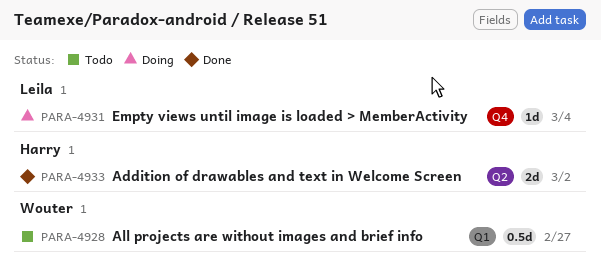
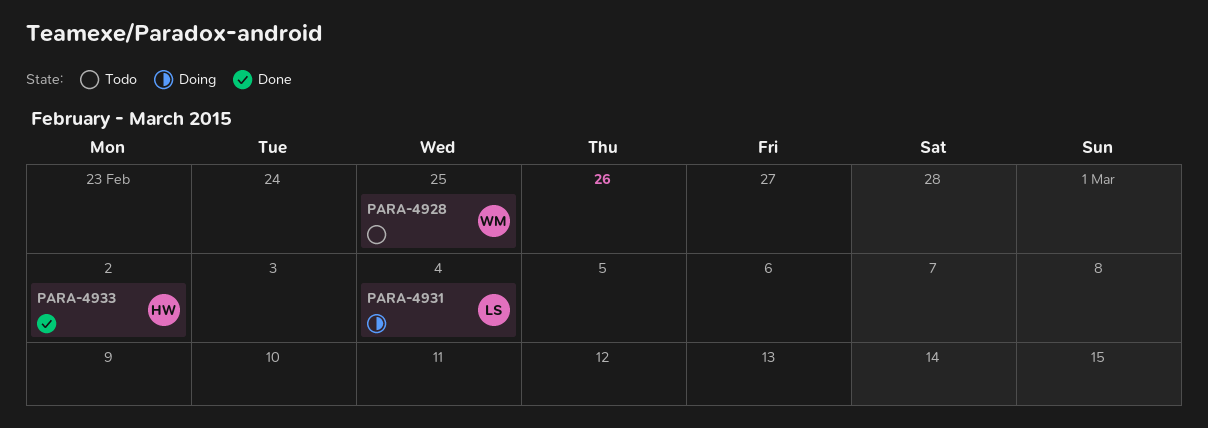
PARA-4928, due: Feb 27 -> Feb 25

